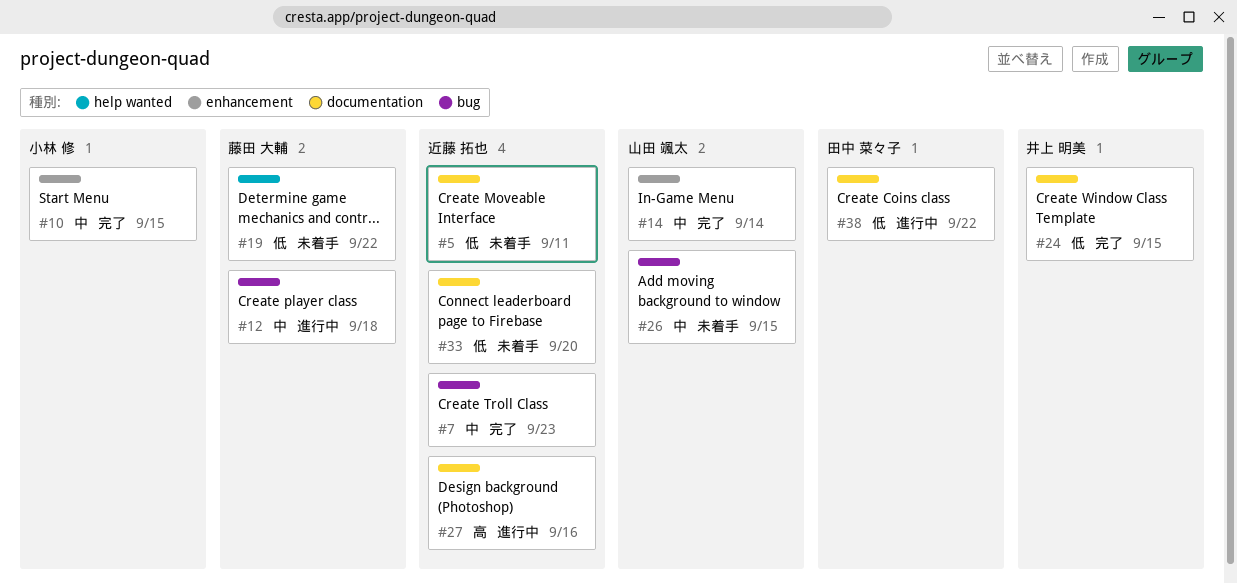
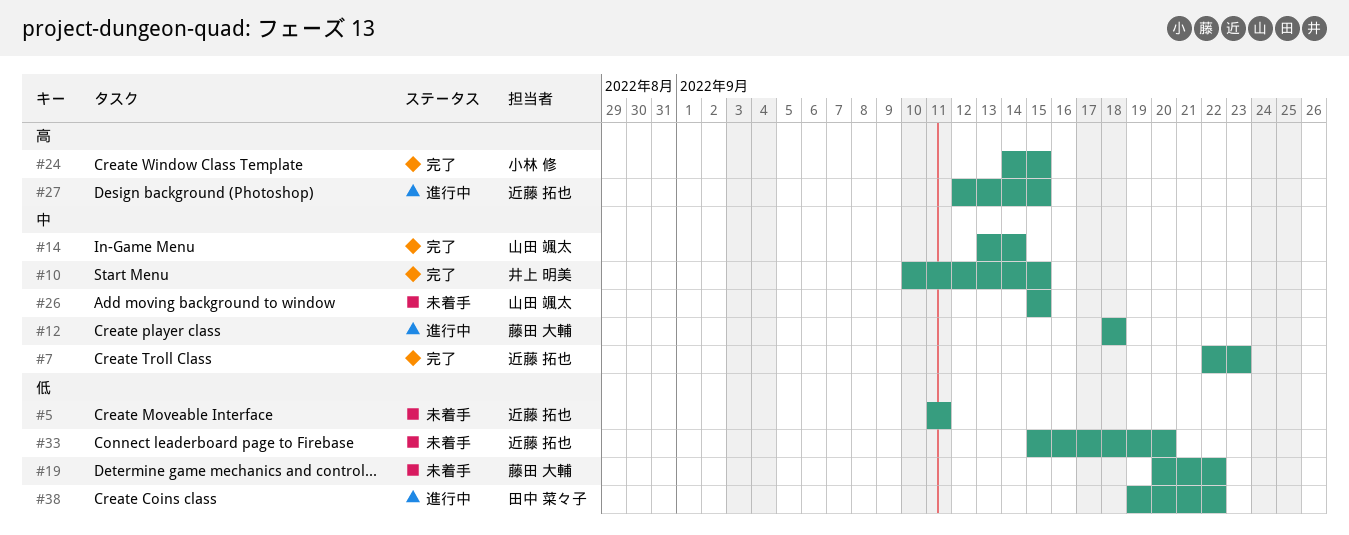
#10, owner: 小林 修 -> 井上 明美
#24, owner: 井上 明美 -> 小林 修
#24, priority: 低 -> 高
#27, due: Sep 16 -> Sep 15

